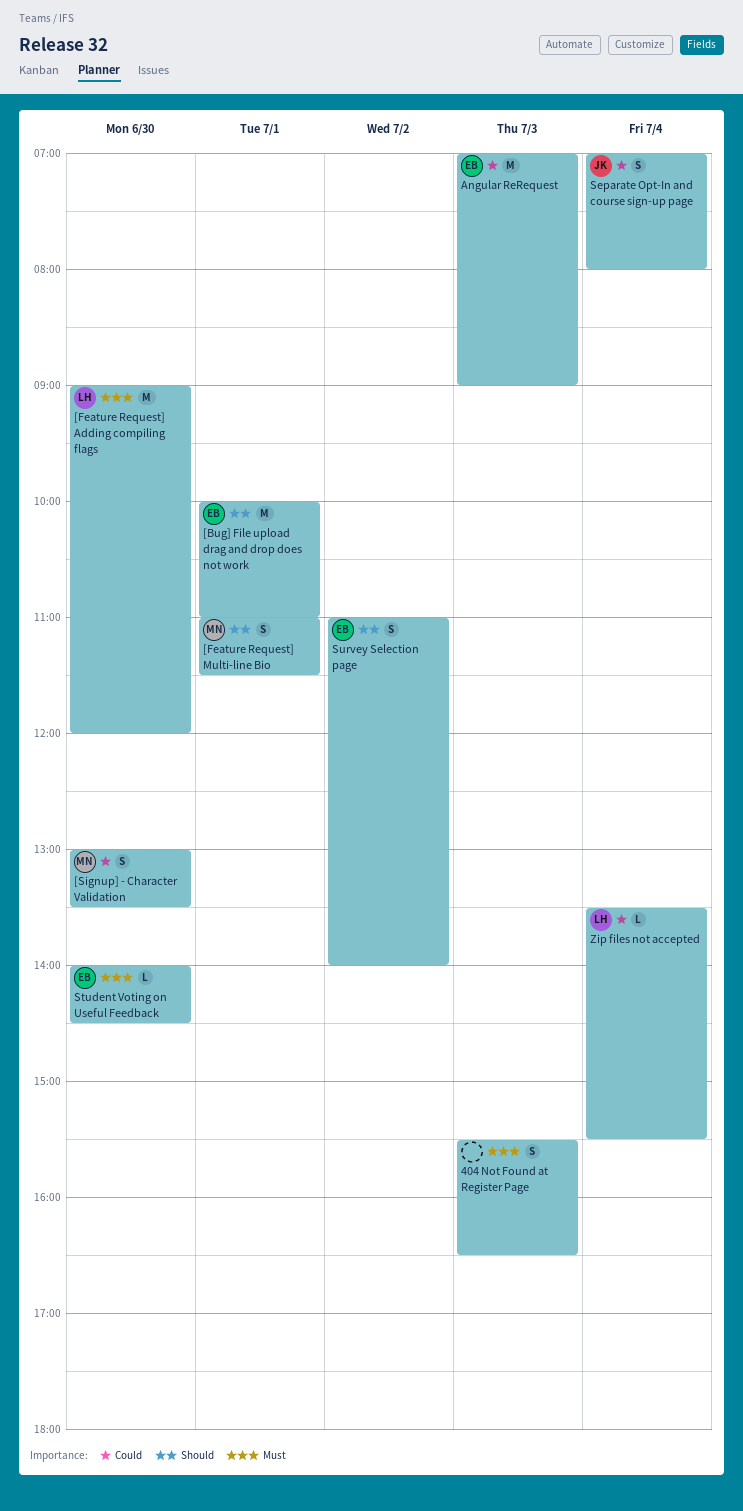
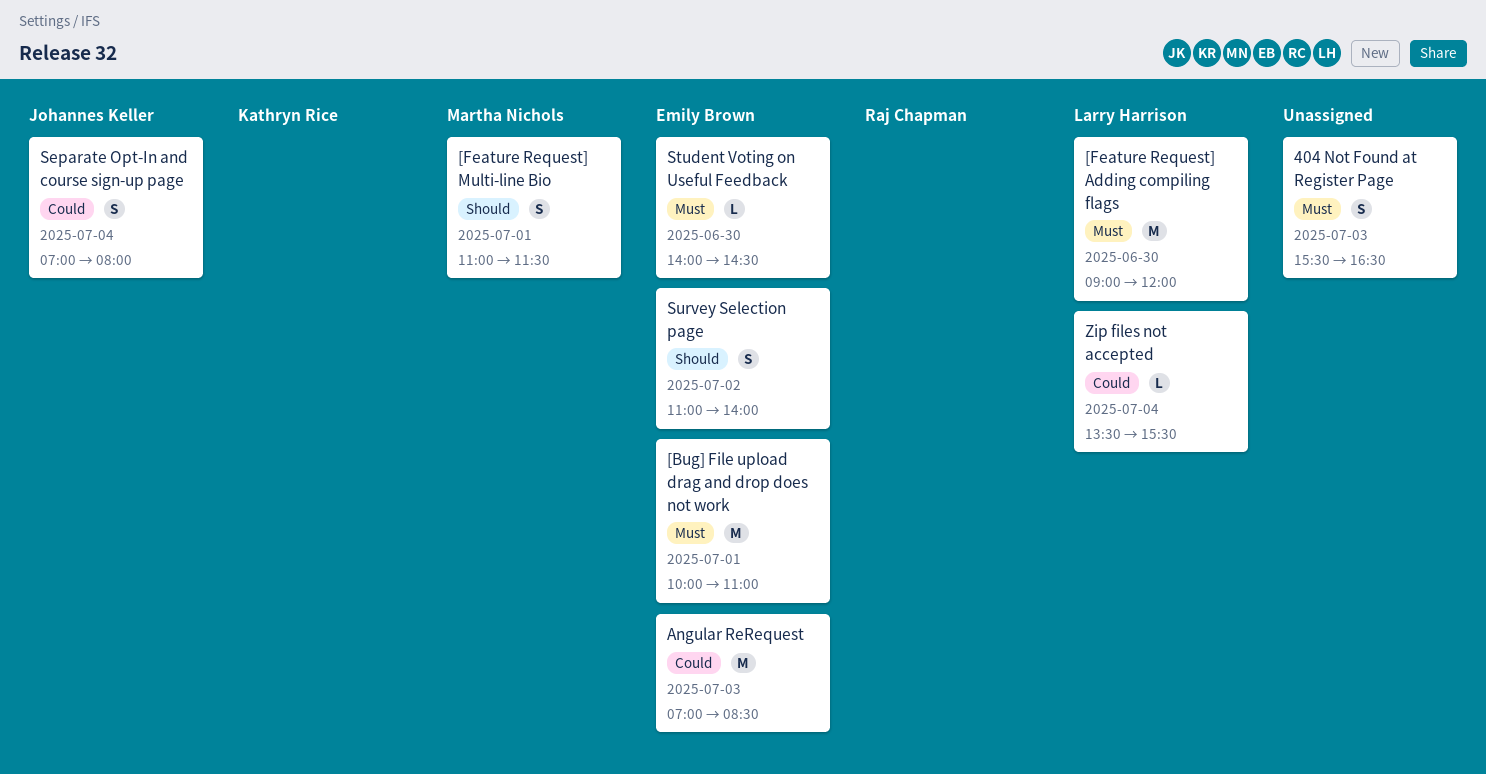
[Bug] File upload drag and drop does not work, priority: Should -> Must
[Signup] - Character Validation: present -> none
Angular ReRequest, ends: 09:00 -> 08:30

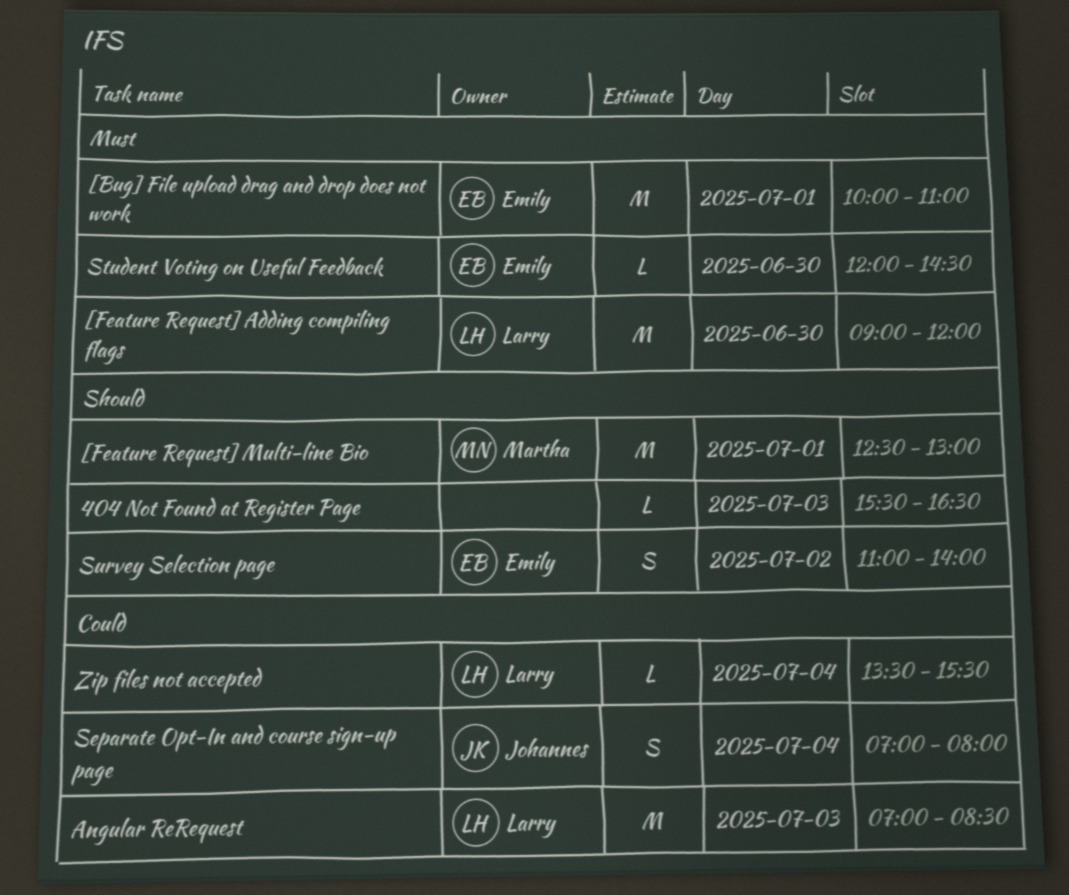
404 Not Found at Register Page, priority: Must -> Should
404 Not Found at Register Page, estimate: S -> L
[Feature Request] Multi-line Bio, estimate: S -> M
[Feature Request] Multi-line Bio, begins: 11:00 -> 12:30
[Feature Request] Multi-line Bio, ends: 11:30 -> 13:00
Angular ReRequest, owner: Emily Brown -> Larry Harrison
Student Voting on Useful Feedback, begins: 14:00 -> 12:00

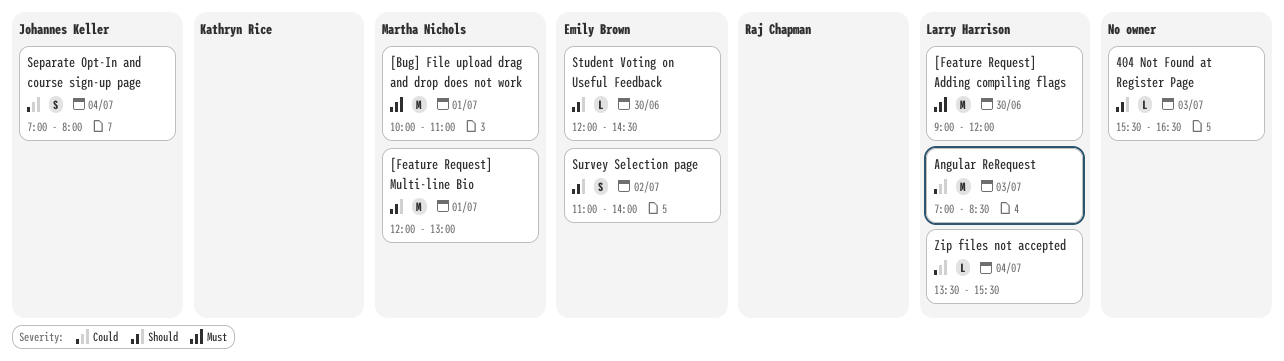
[Bug] File upload drag and drop does not work, owner: Emily Brown -> Martha Nichols
[Feature Request] Multi-line Bio, begins: 12:30 -> 12:00
Student Voting on Useful Feedback, priority: Must -> Should

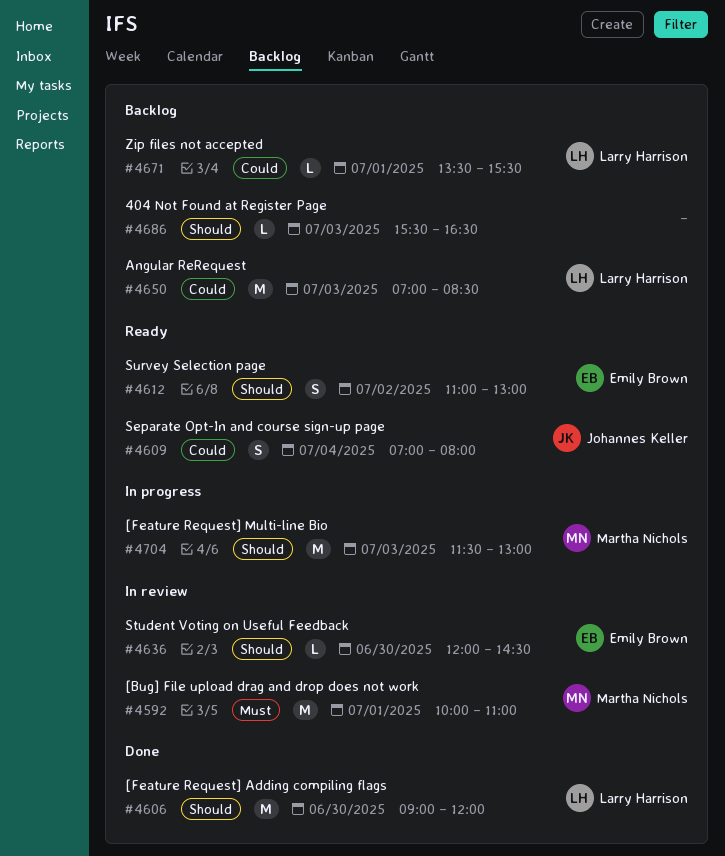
[Feature Request] Adding compiling flags, priority: Must -> Should
[Feature Request] Multi-line Bio, day: Jul 1 -> Jul 3
[Feature Request] Multi-line Bio, begins: 12:00 -> 11:30
Survey Selection page, ends: 14:00 -> 13:00
Zip files not accepted, day: Jul 4 -> Jul 1

